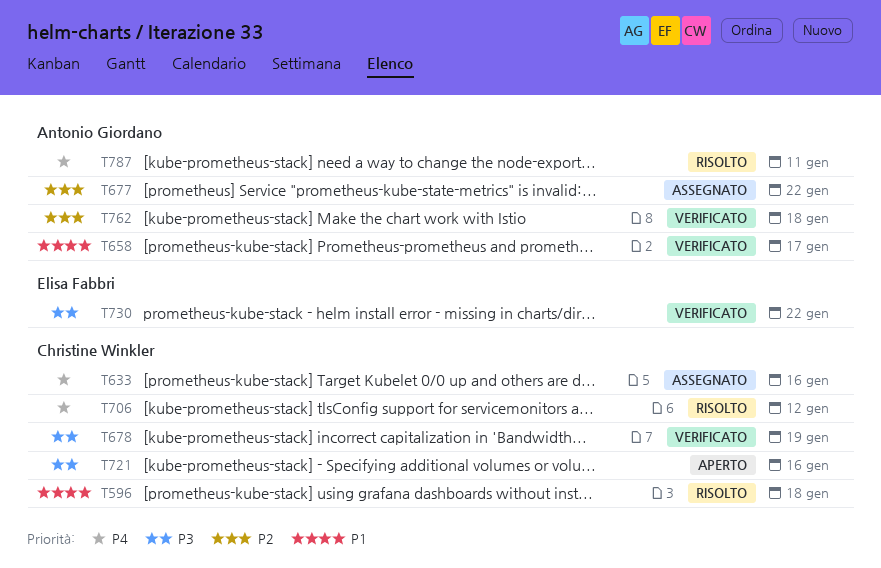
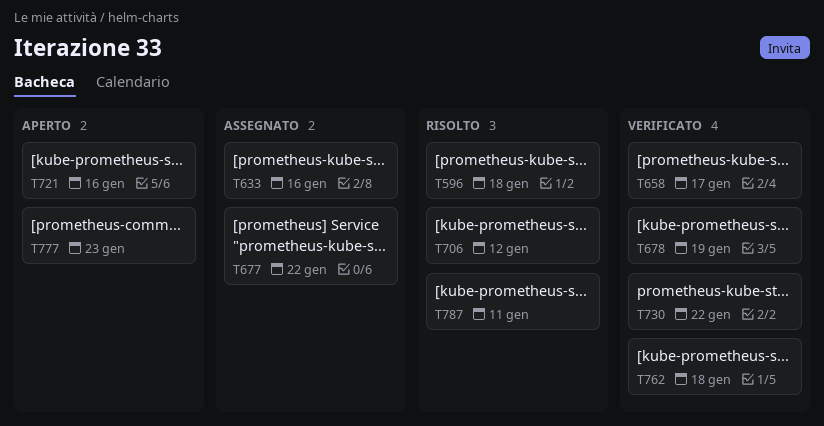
T777: none -> present

